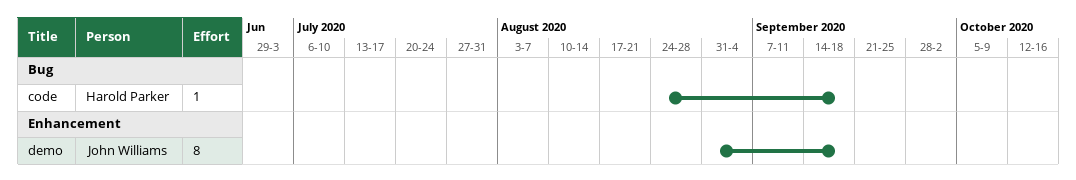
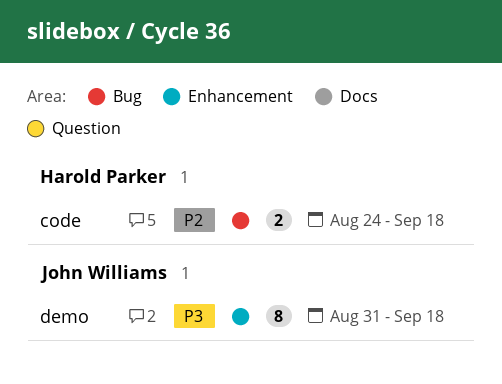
code, estimate: 1 -> 2

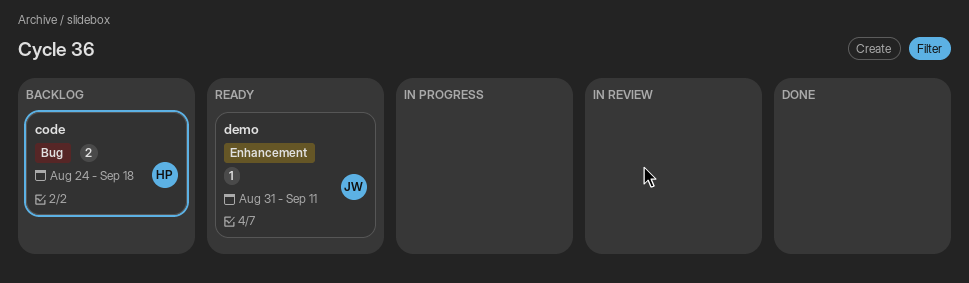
demo, estimate: 8 -> 1
demo, due: Sep 18 -> Sep 11

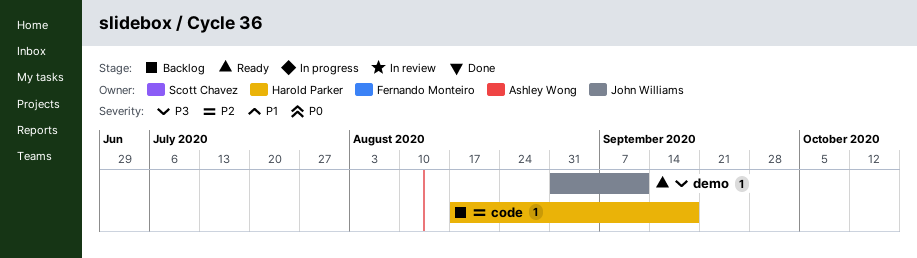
code, estimate: 2 -> 1
code, start: Aug 24 -> Aug 17

